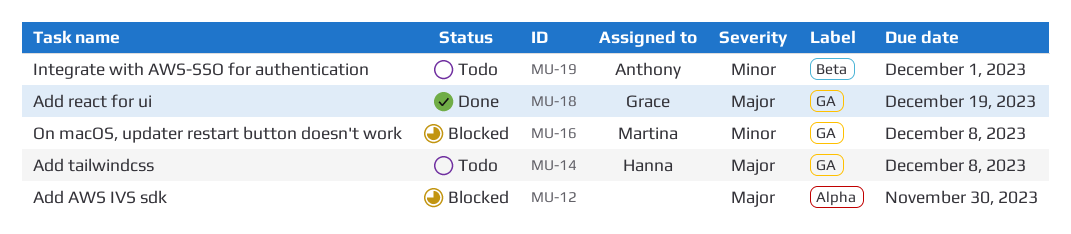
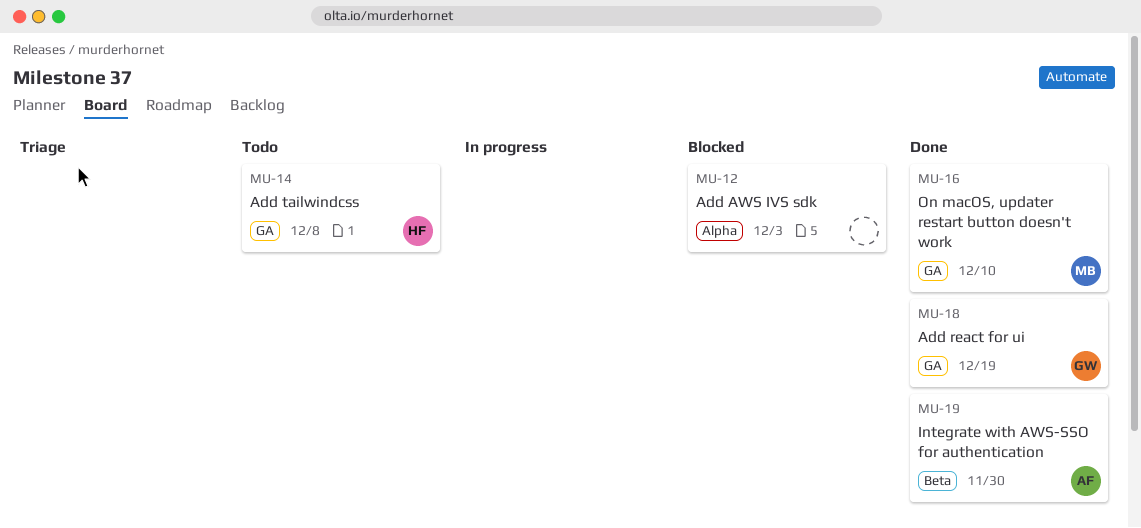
MU-12, due: Nov 30 -> Dec 3
MU-16, status: Blocked -> Done
MU-16, due: Dec 8 -> Dec 10
MU-19, status: Todo -> Done
MU-19, due: Dec 1 -> Nov 30

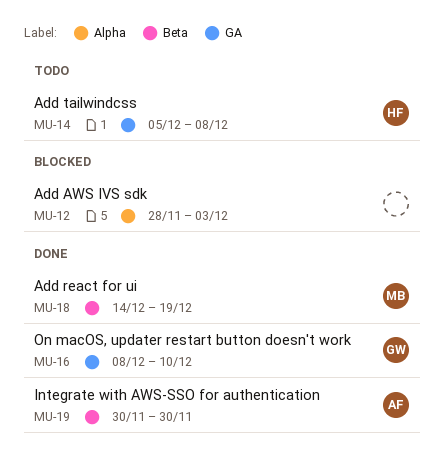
MU-16, owner: MB -> GW
MU-18, owner: GW -> MB
MU-18, label: GA -> Beta

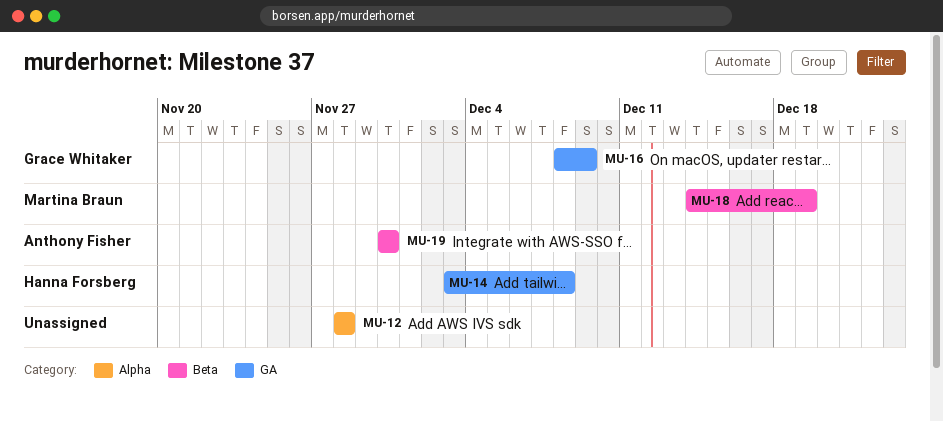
MU-12, due: Dec 3 -> Nov 28
MU-14, start: Dec 5 -> Dec 3
MU-16, due: Dec 10 -> Dec 9

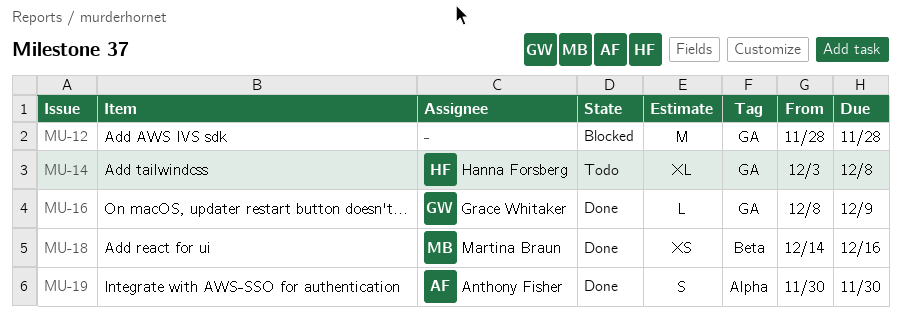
MU-12, label: Alpha -> GA
MU-18, due: Dec 19 -> Dec 16
MU-19, label: Beta -> Alpha

